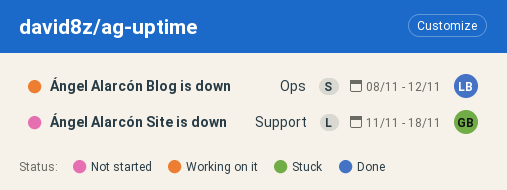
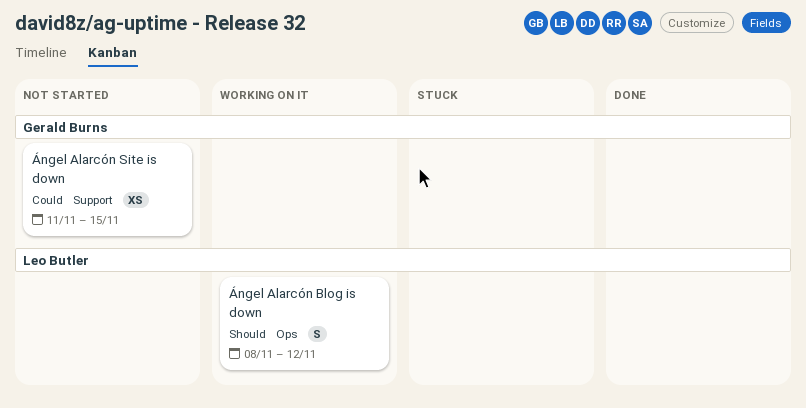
Ángel Alarcón Site is down, estimate: L -> XS
Ángel Alarcón Site is down, due: Nov 18 -> Nov 15

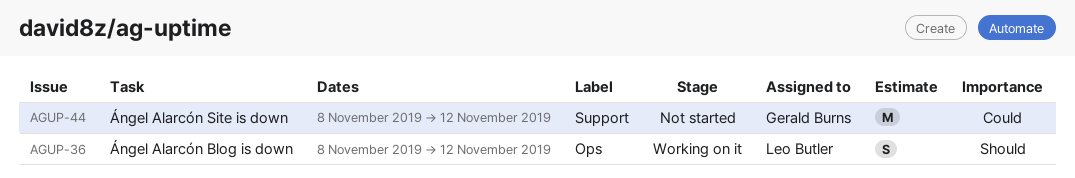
Ángel Alarcón Site is down, estimate: XS -> M
Ángel Alarcón Site is down, start: Nov 11 -> Nov 8
Ángel Alarcón Site is down, due: Nov 15 -> Nov 12

